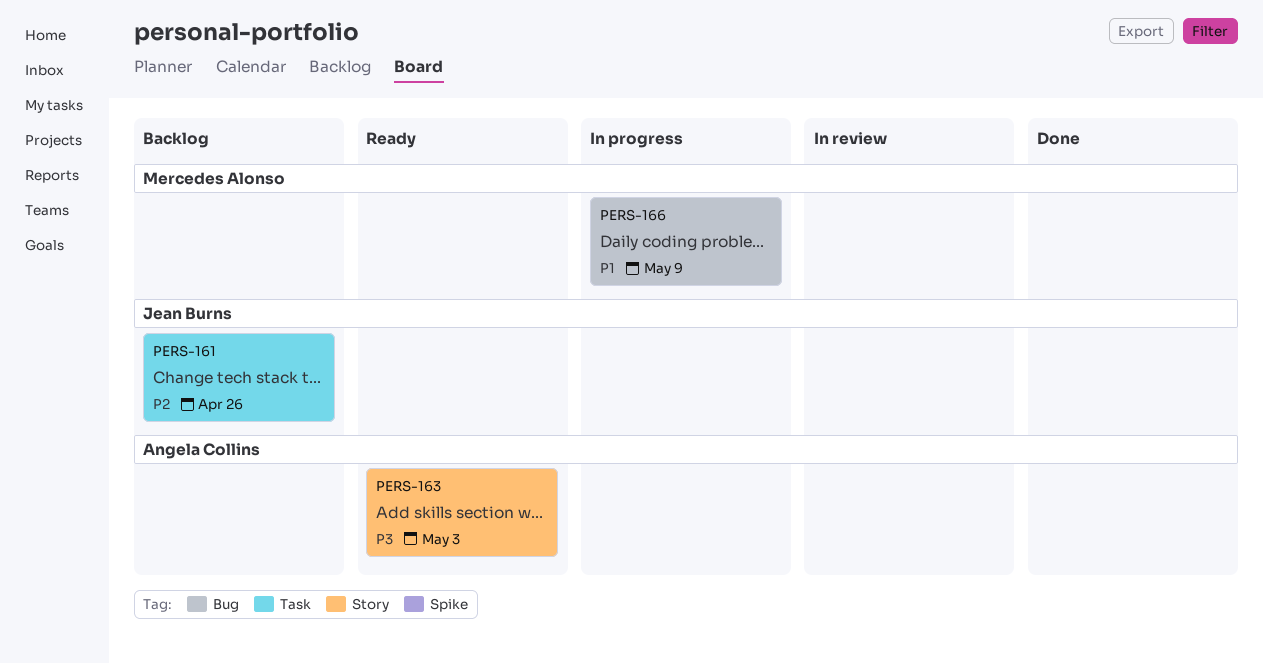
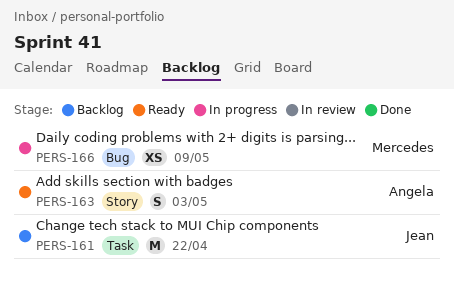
PERS-161, due: Apr 26 -> Apr 22

